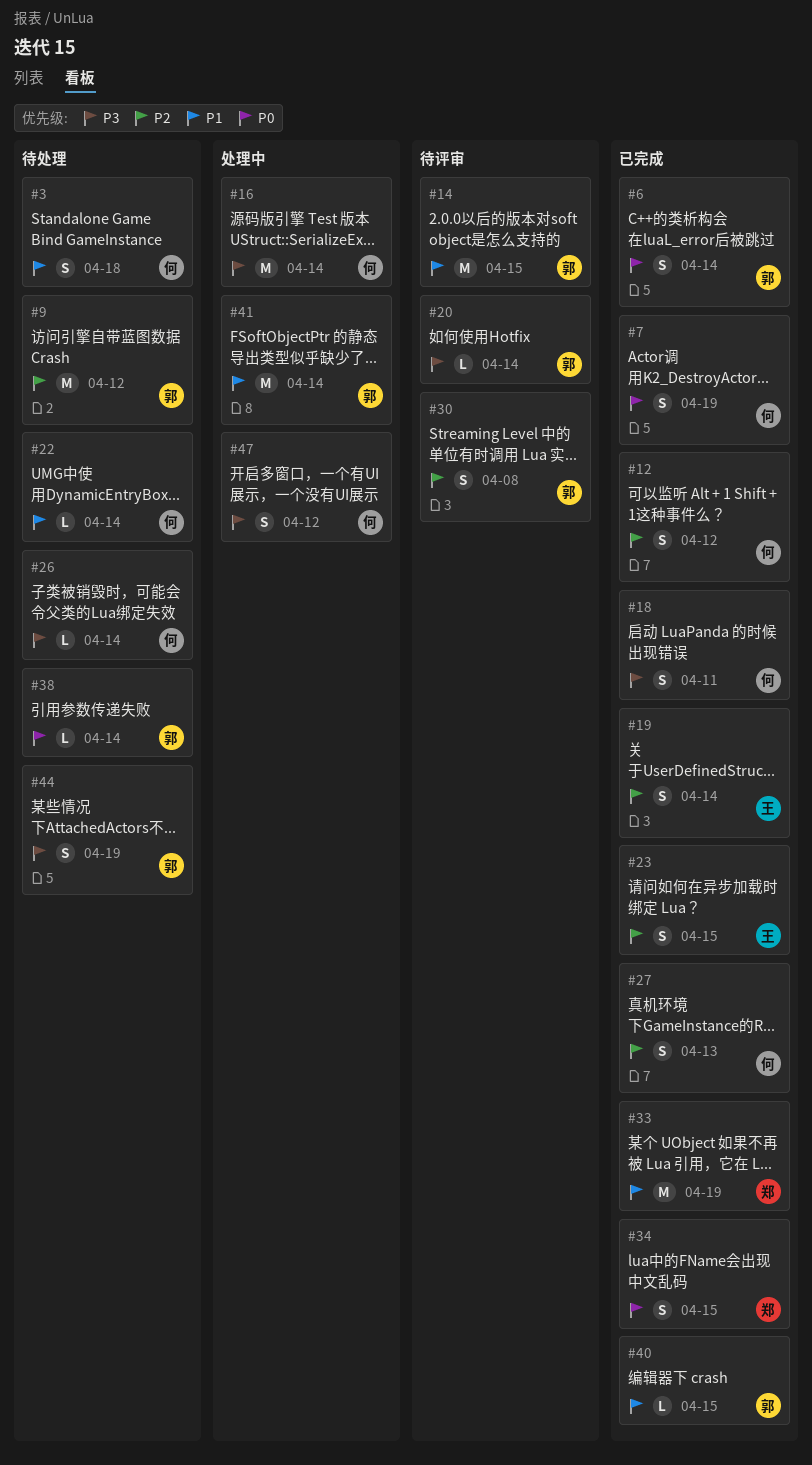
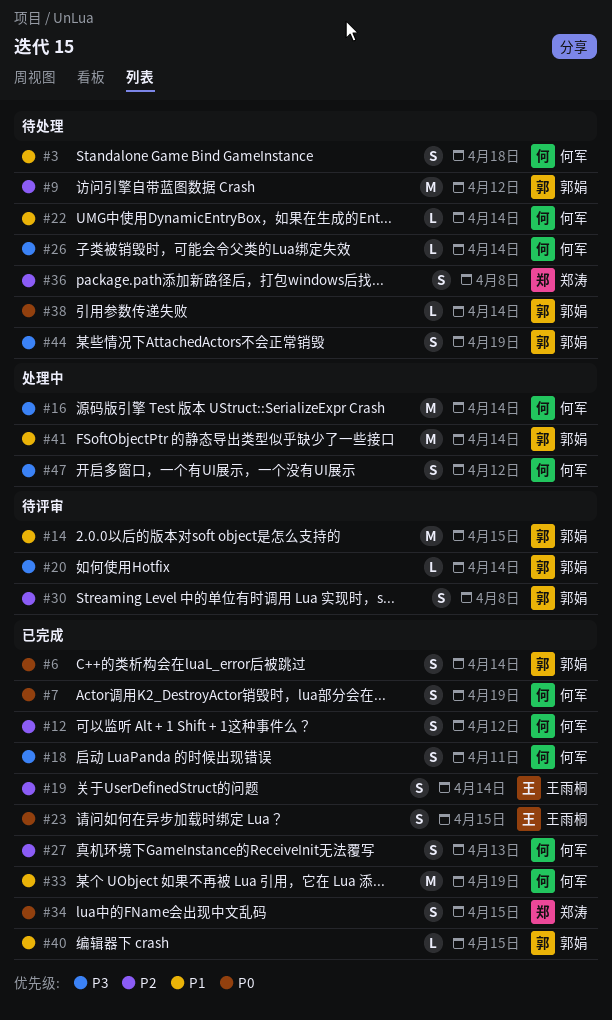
#23, priority: P2 -> P0
#33, owner: 郑涛 -> 何军
#36: none -> present

